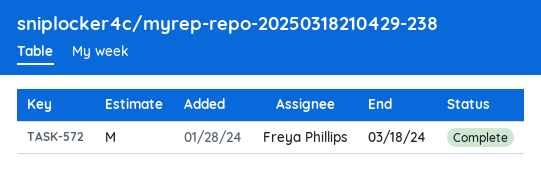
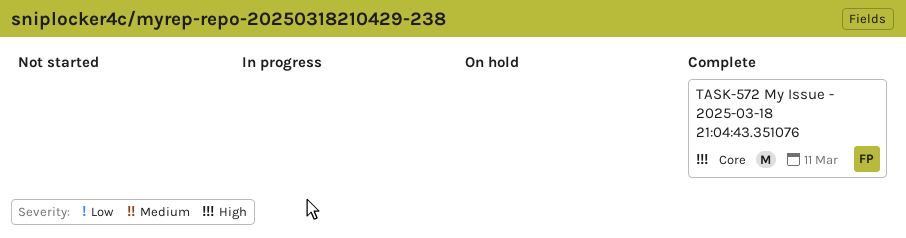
TASK-572, due: Mar 18 -> Mar 11

